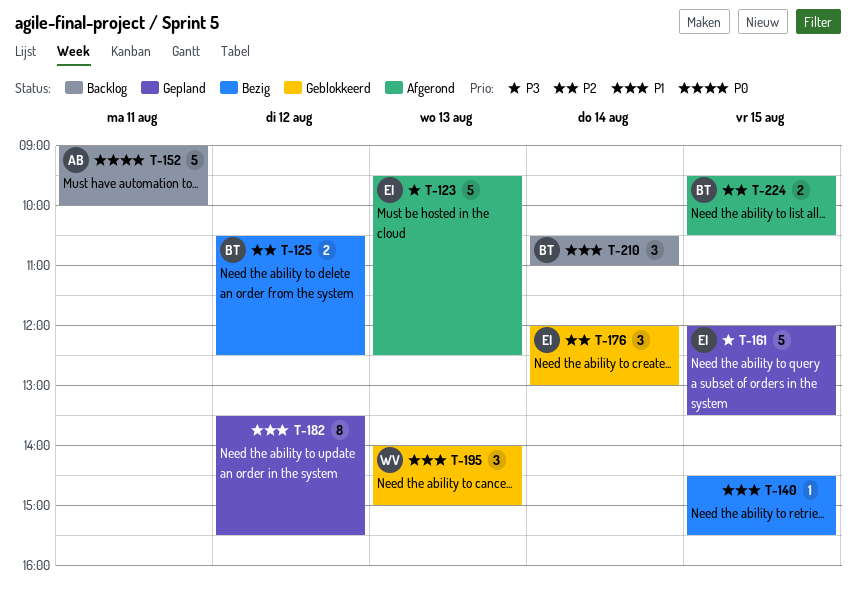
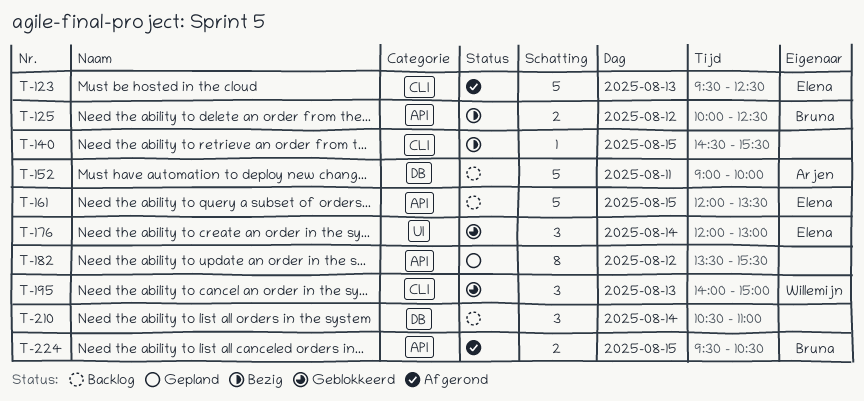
T-125, begins: 10:30 -> 10:00
T-161, status: Gepland -> Backlog
T-210, owner: Bruna -> none

